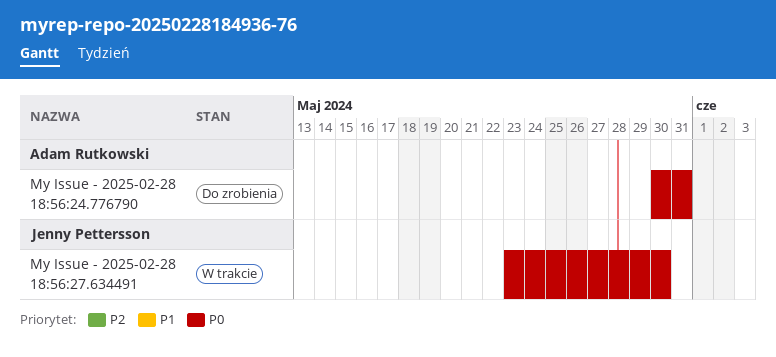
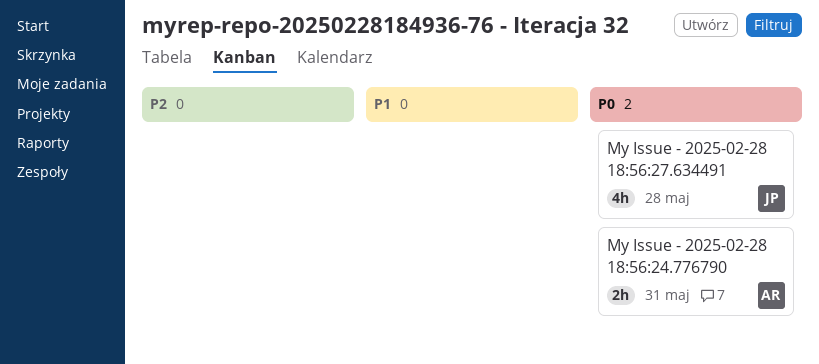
My Issue - 2025-02-28 18:56:27.634491, due: May 30 -> May 28

